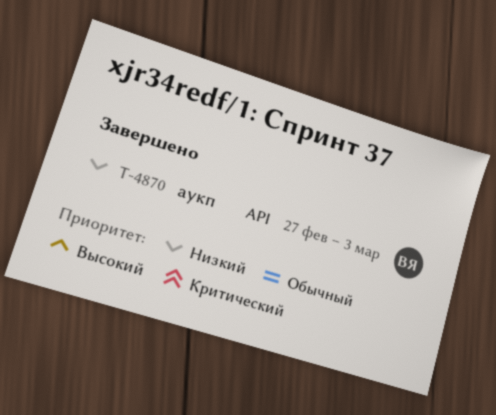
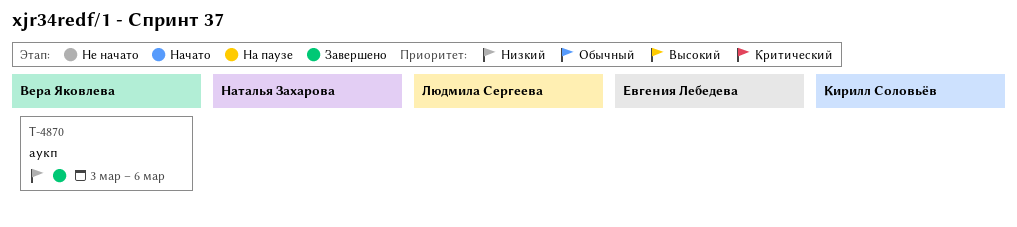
T-4870, start: Feb 27 -> Mar 3
T-4870, due: Mar 3 -> Mar 6

